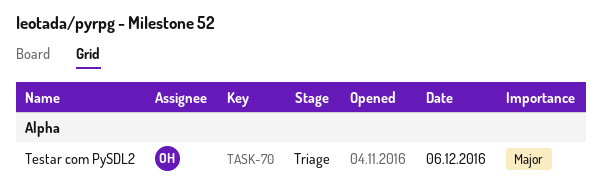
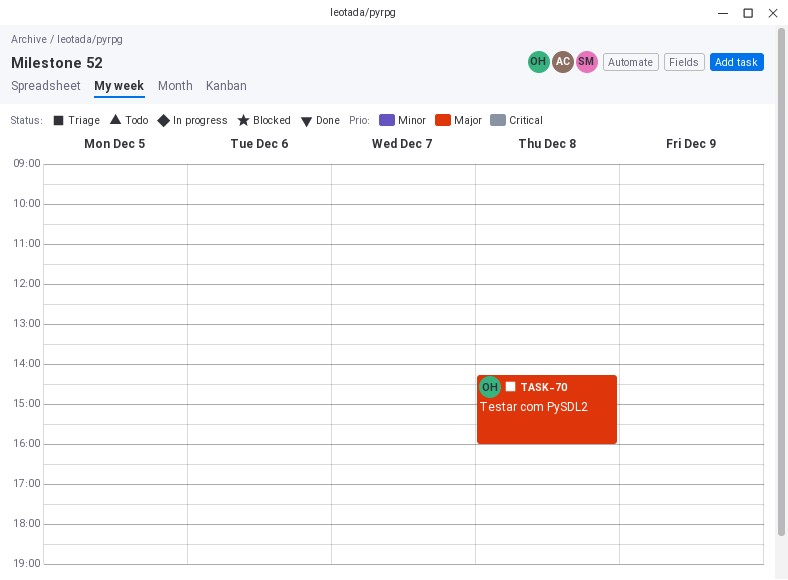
TASK-70, day: Dec 6 -> Dec 8

